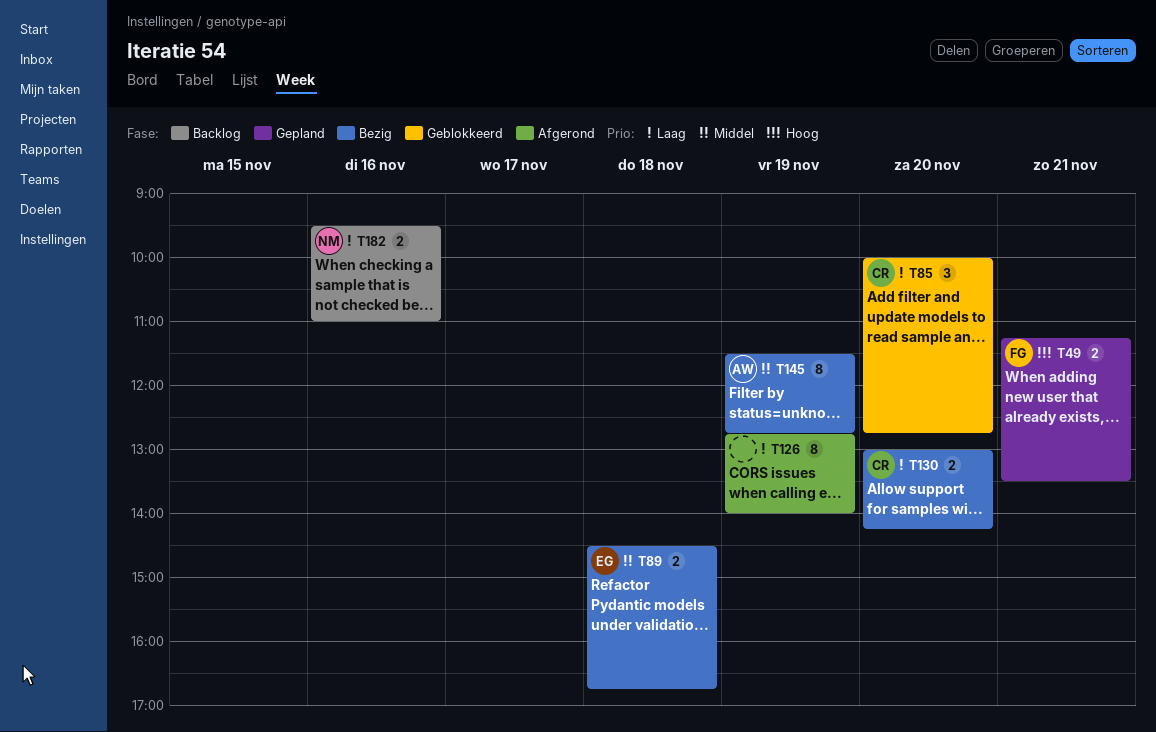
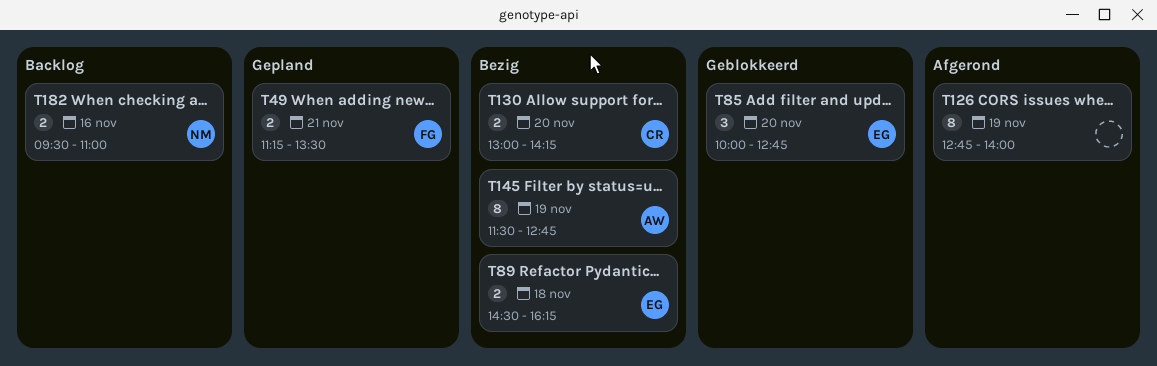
T85, owner: CR -> EG
T89, ends: 16:45 -> 16:15

